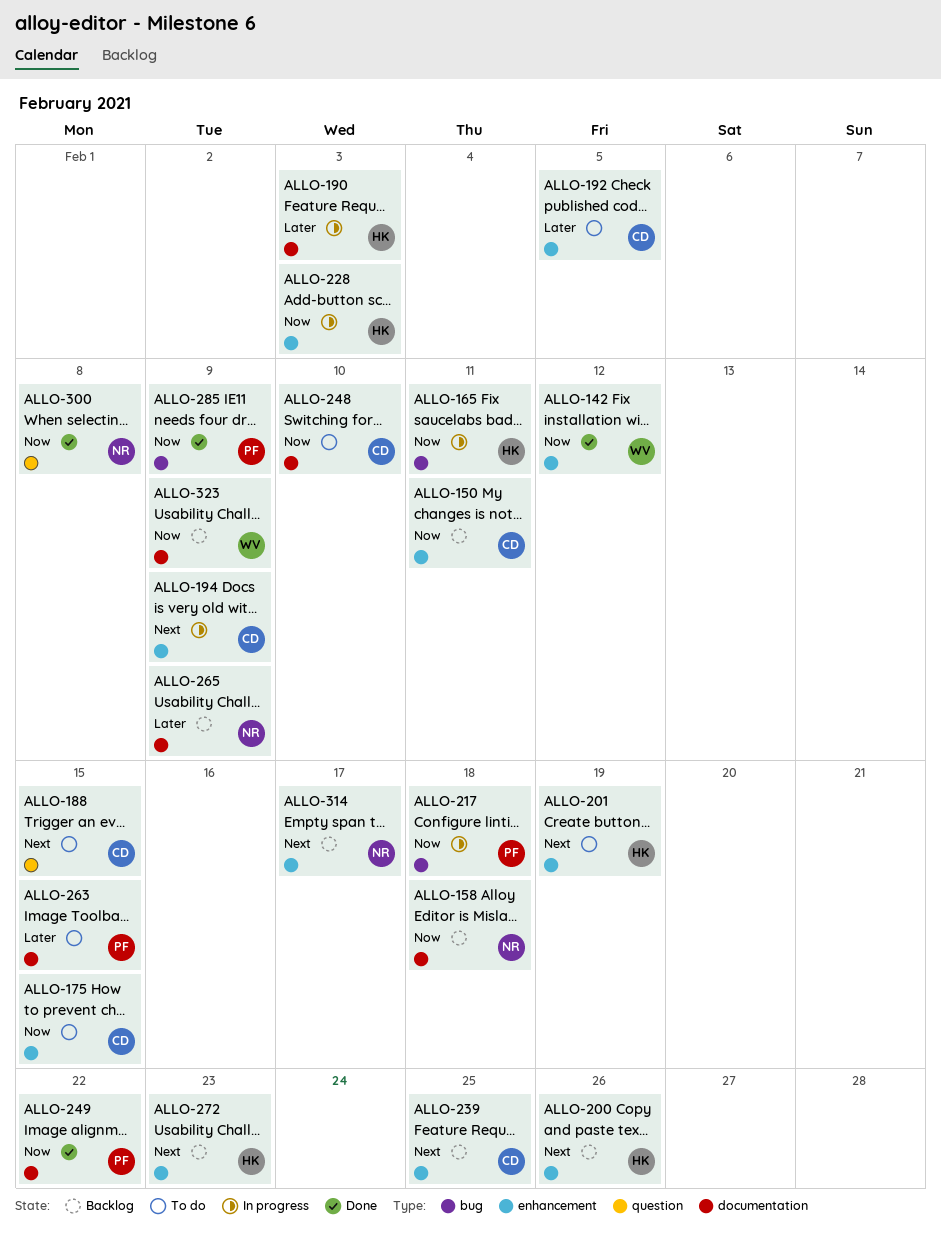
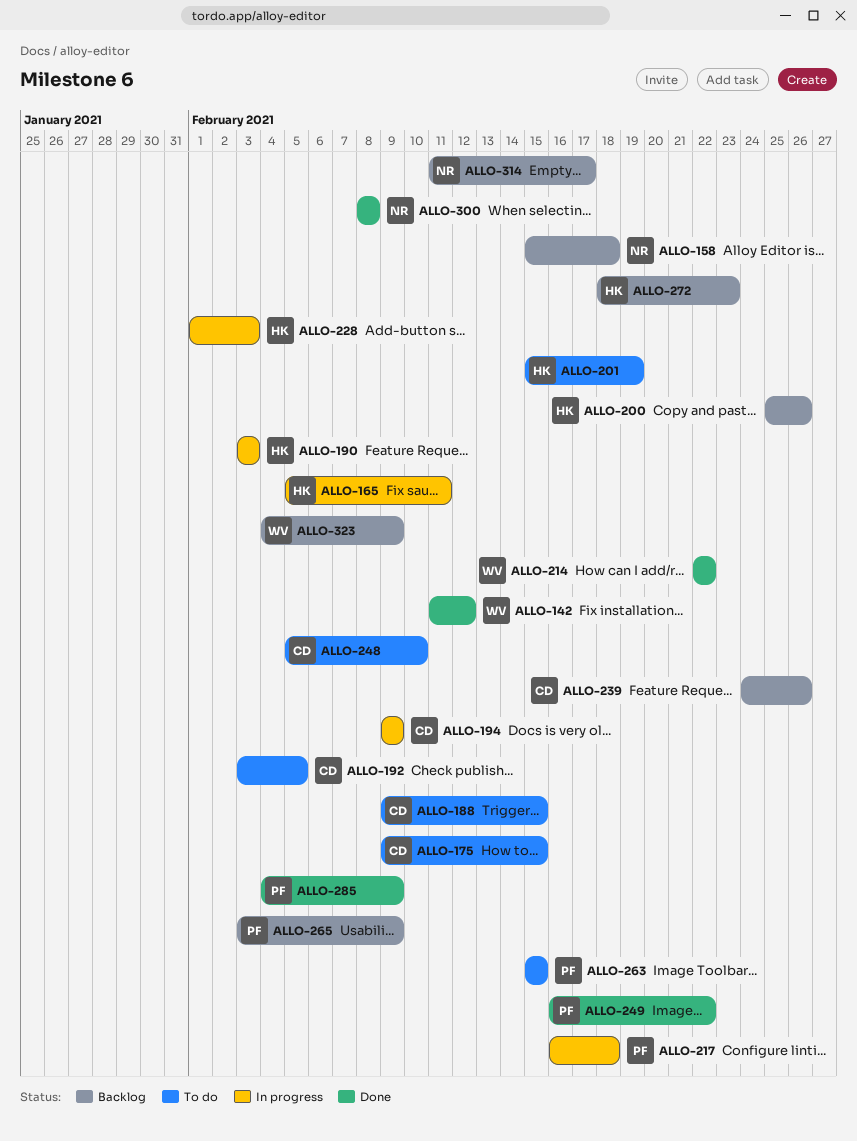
ALLO-150: present -> none
ALLO-214: none -> present
ALLO-239, due: Feb 25 -> Feb 26
ALLO-265, owner: NR -> PF

